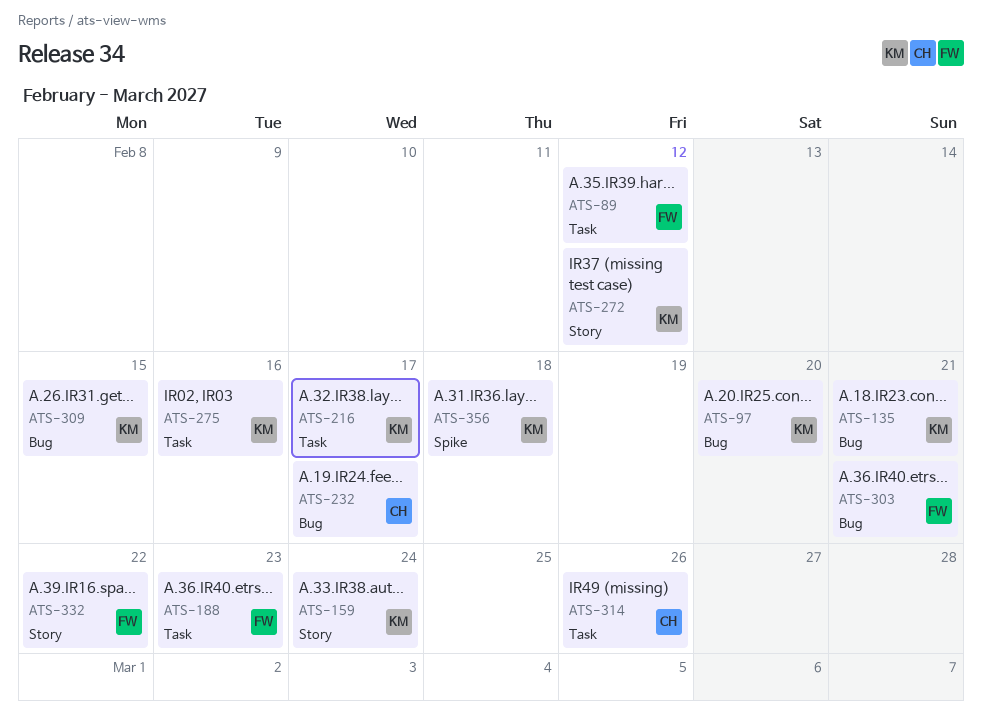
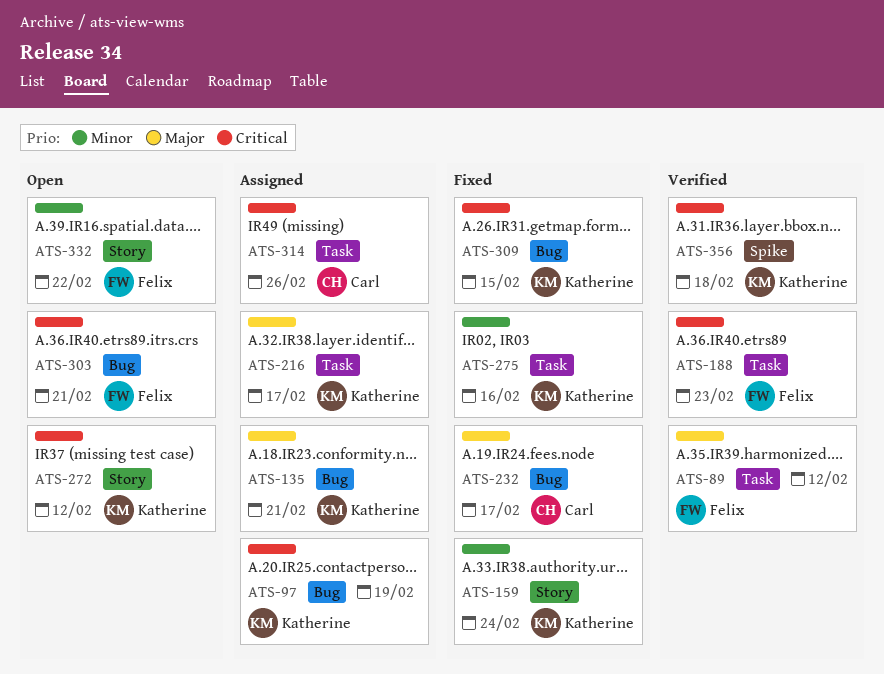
ATS-97, due: Feb 20 -> Feb 19

